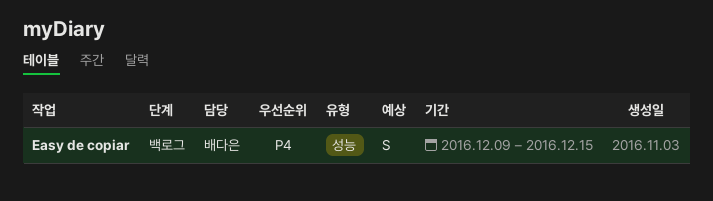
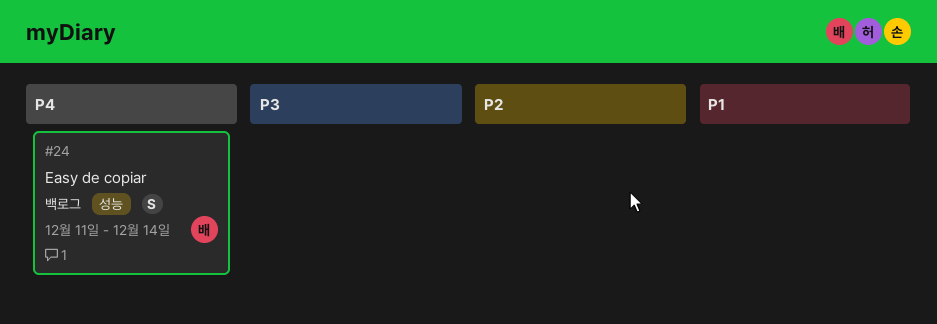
Easy de copiar, start: Dec 9 -> Dec 11
Easy de copiar, due: Dec 15 -> Dec 14

